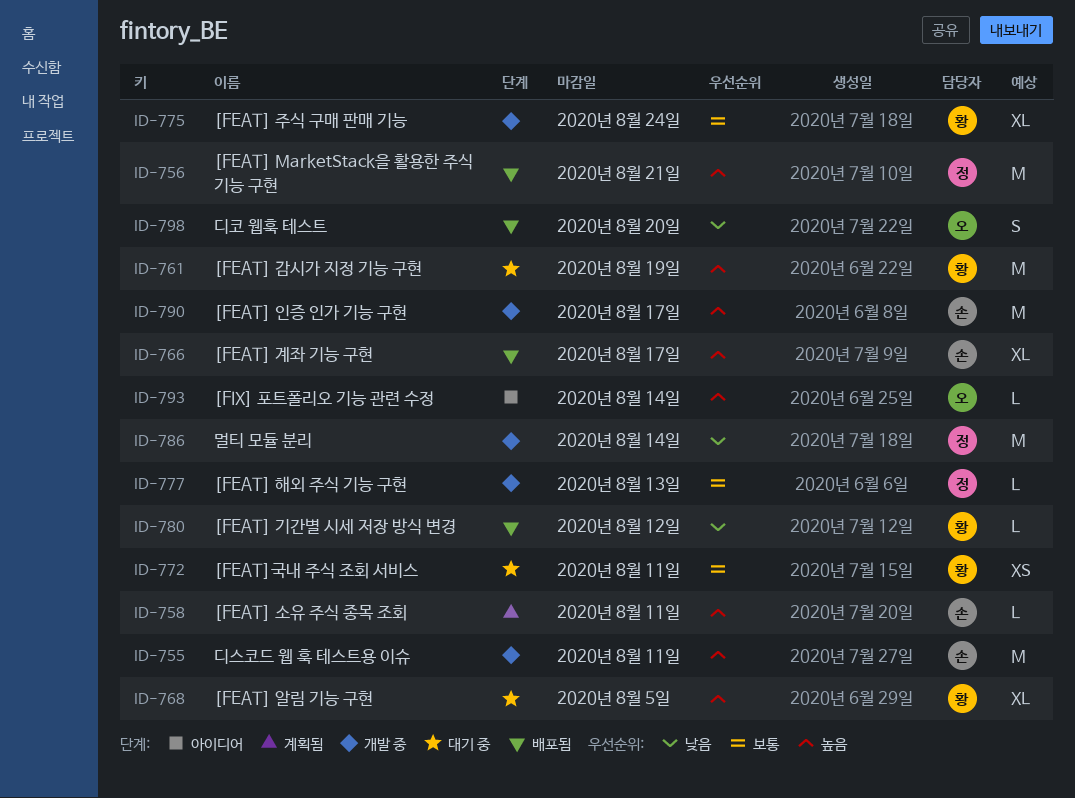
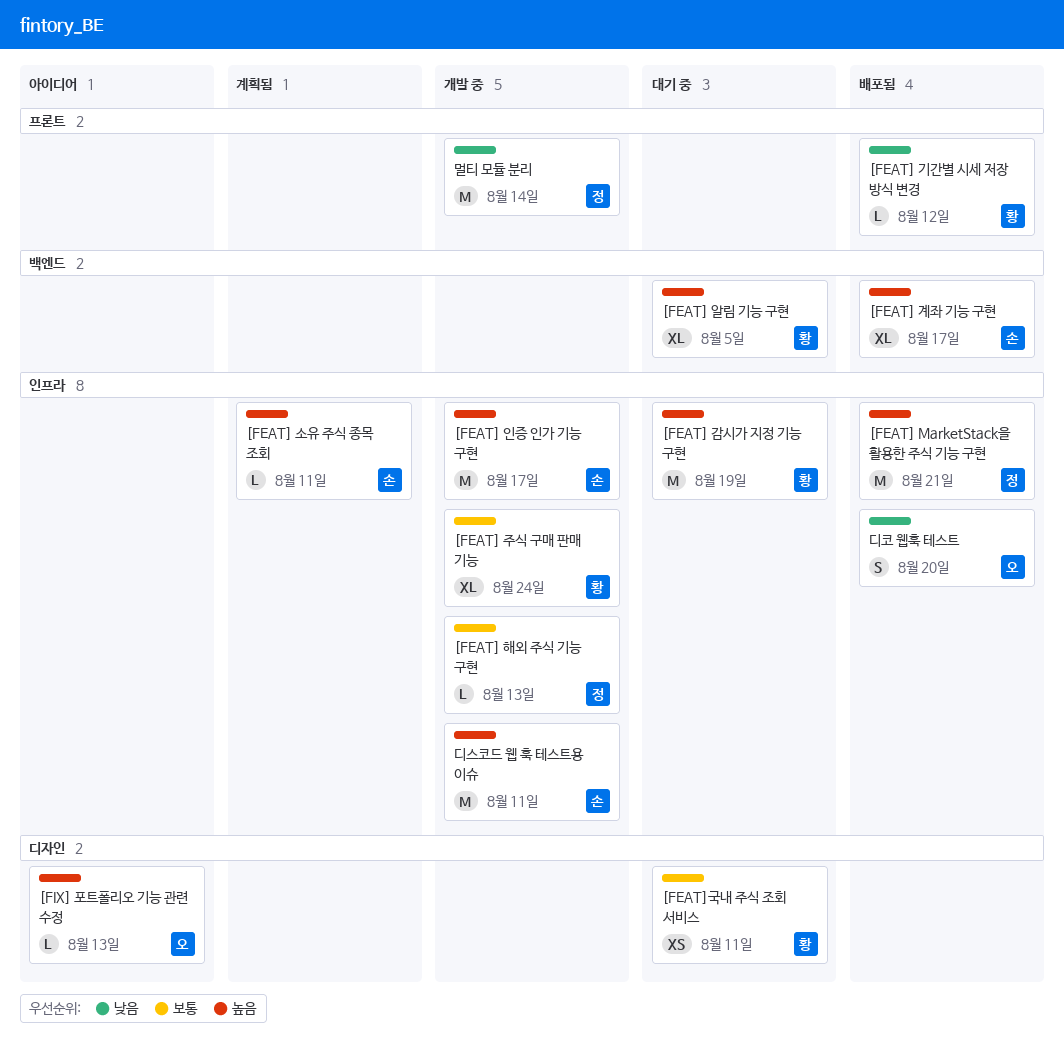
[FIX] 포트폴리오 기능 관련 수정, due: Aug 14 -> Aug 13

